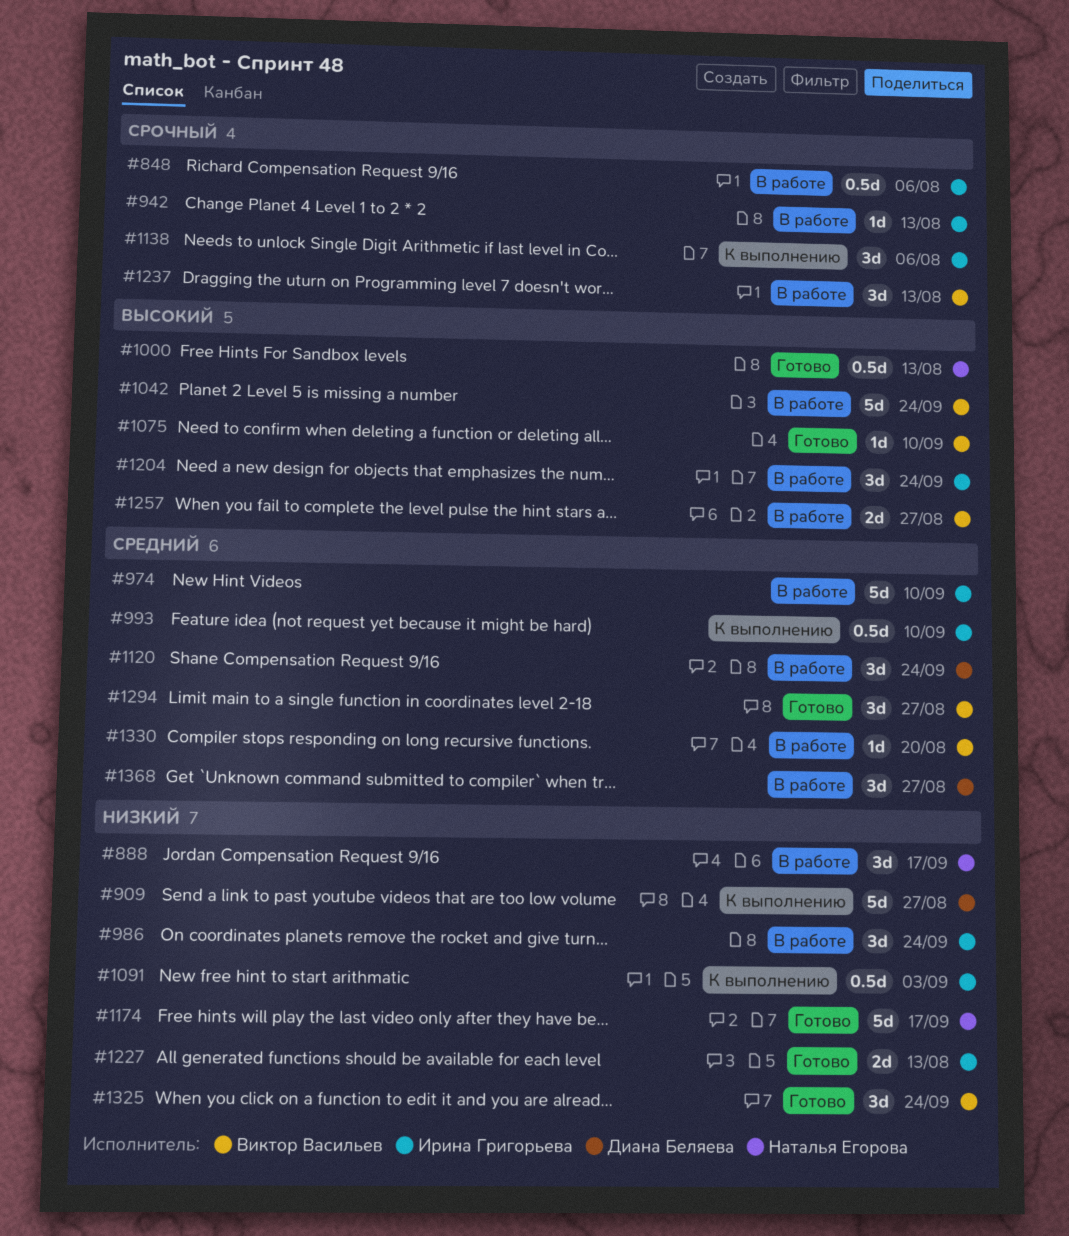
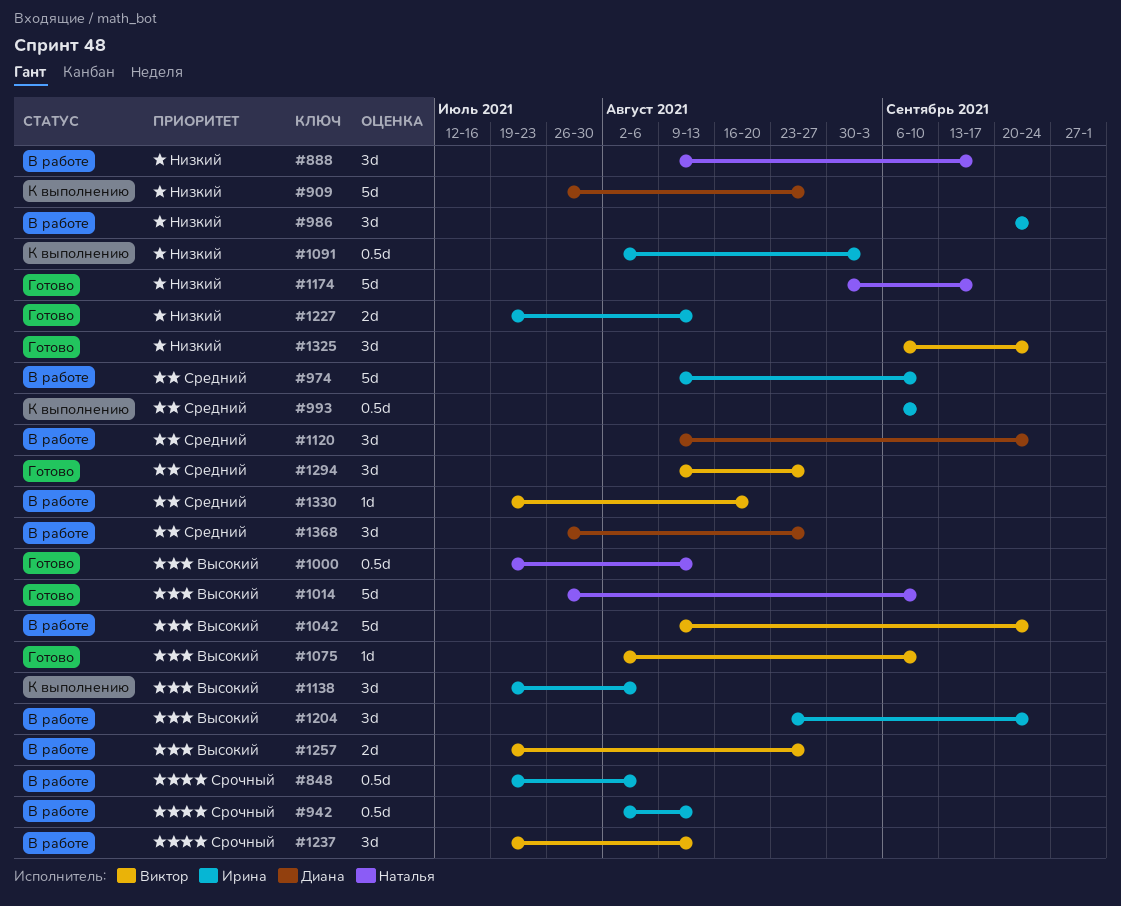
#942, estimate: 1d -> 0.5d
#1014: none -> present
#1138, priority: Срочный -> Высокий

